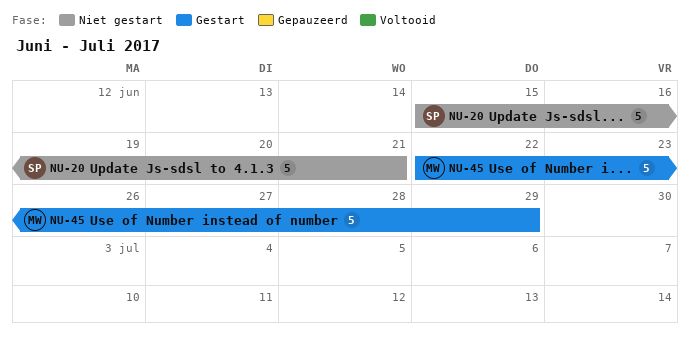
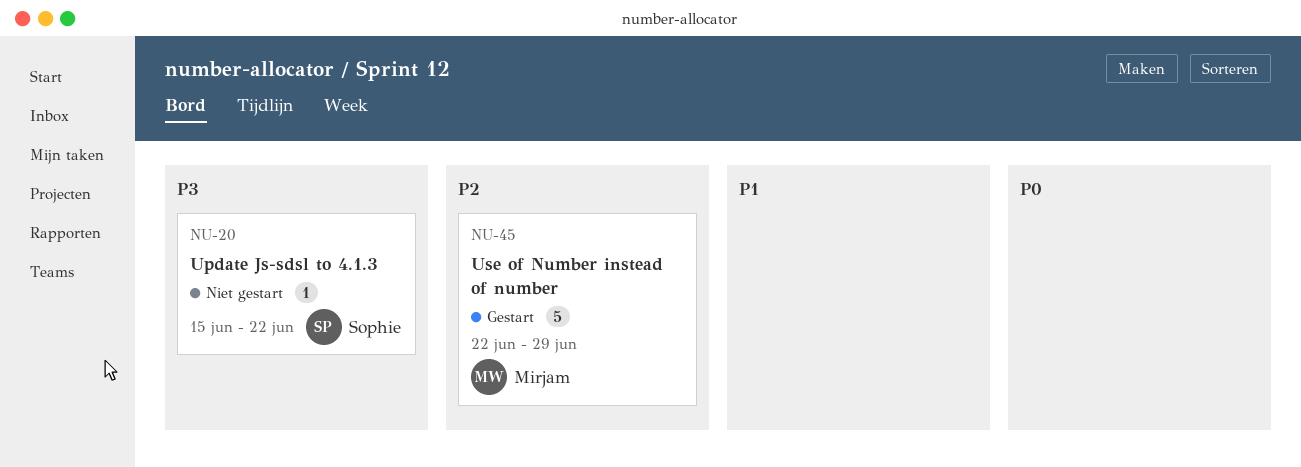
NU-20, estimate: 5 -> 1
NU-20, due: Jun 21 -> Jun 22

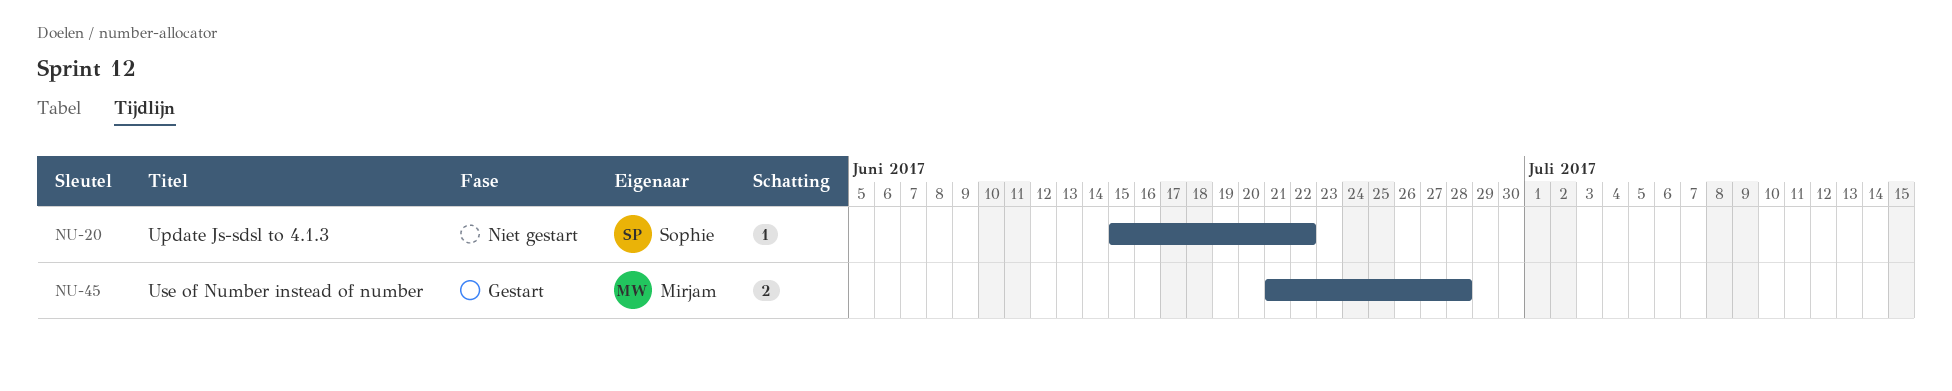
NU-45, estimate: 5 -> 2
NU-45, start: Jun 22 -> Jun 21
NU-45, due: Jun 29 -> Jun 28

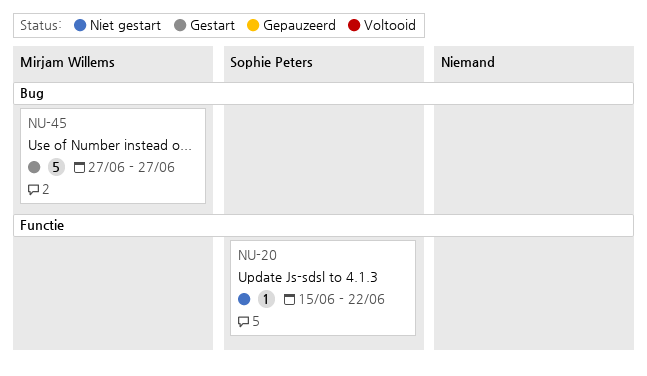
NU-45, estimate: 2 -> 5
NU-45, start: Jun 21 -> Jun 27
NU-45, due: Jun 28 -> Jun 27

